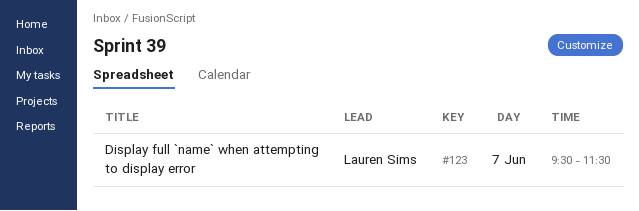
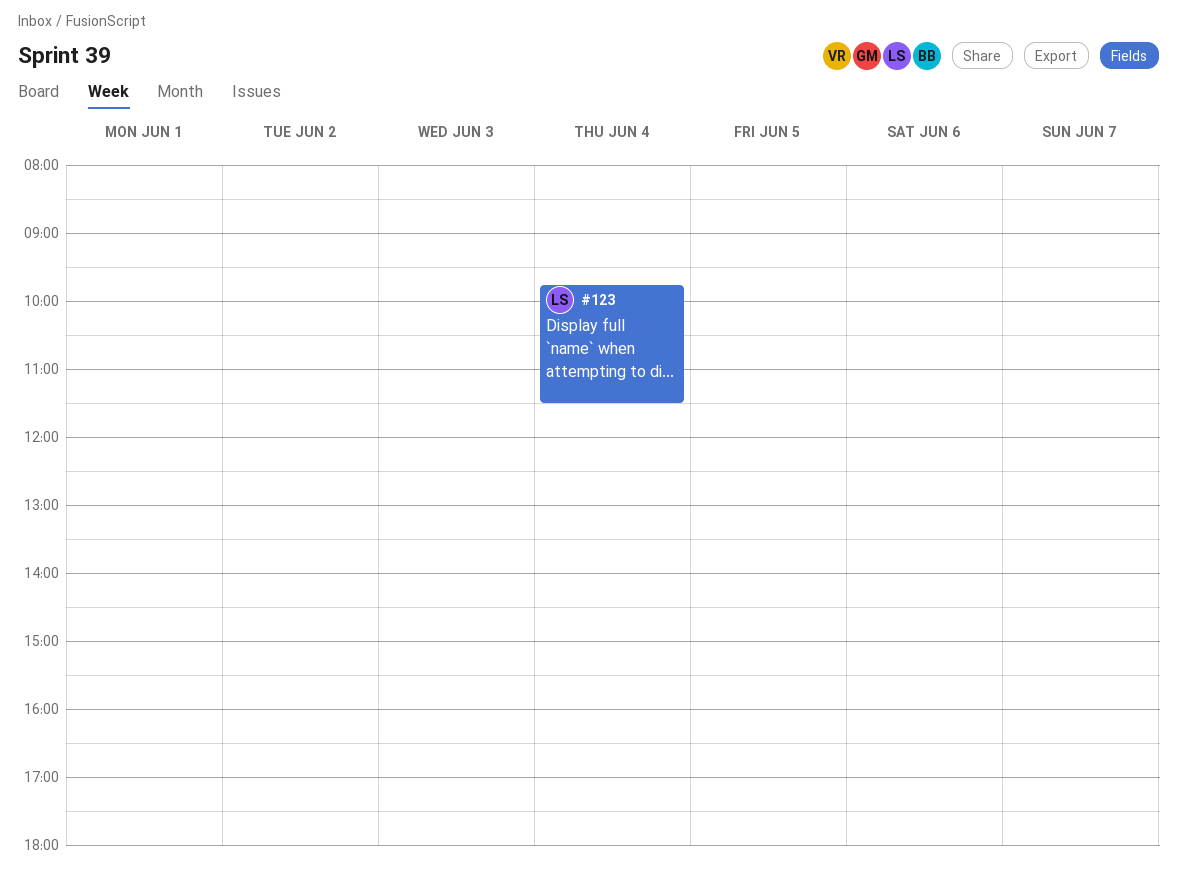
#123, day: Jun 7 -> Jun 4
#123, begins: 09:30 -> 09:45

